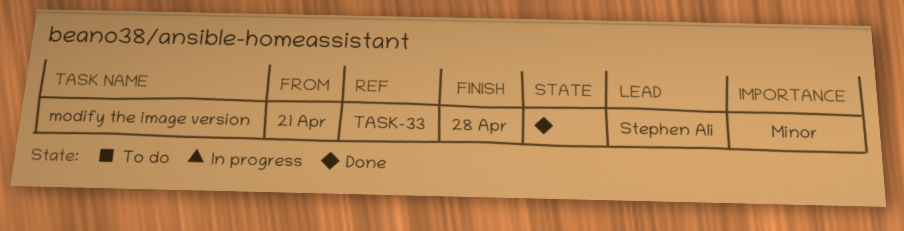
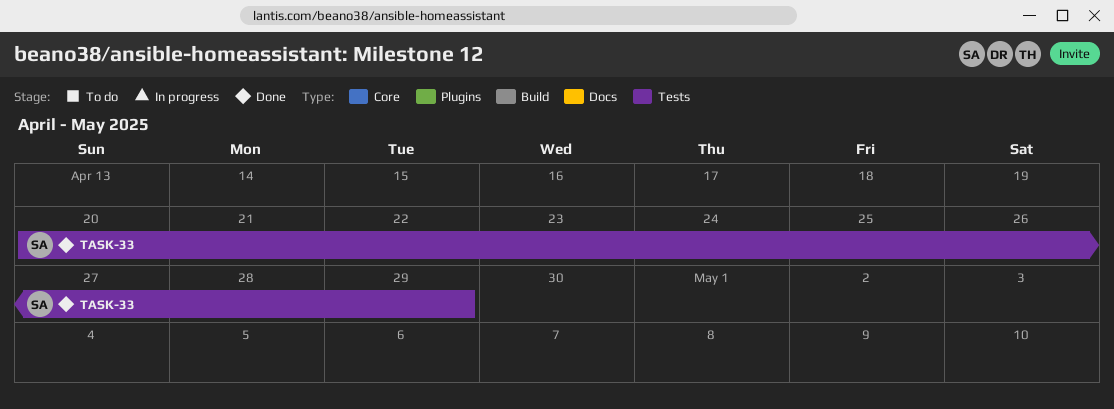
TASK-33, start: Apr 21 -> Apr 20
TASK-33, due: Apr 28 -> Apr 29

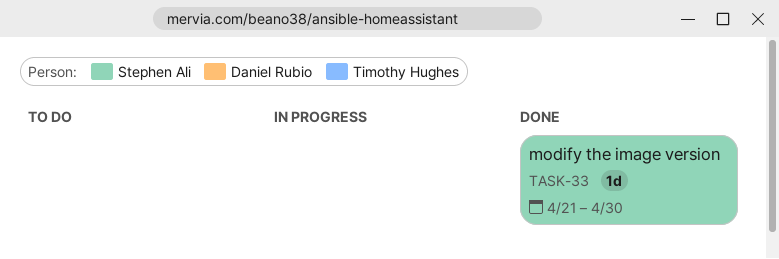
TASK-33, start: Apr 20 -> Apr 21
TASK-33, due: Apr 29 -> Apr 30

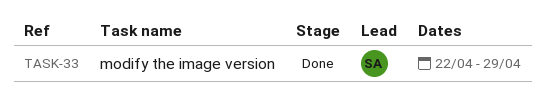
TASK-33, start: Apr 21 -> Apr 22
TASK-33, due: Apr 30 -> Apr 29

